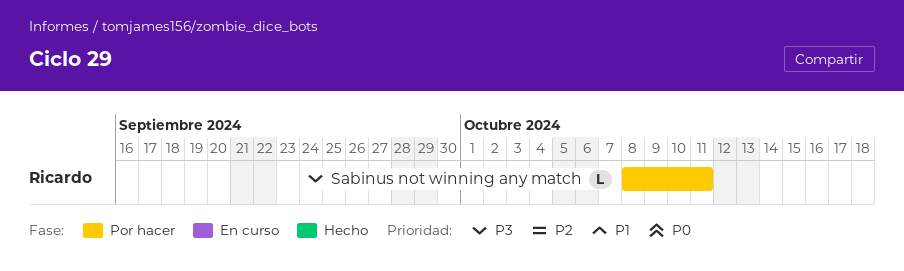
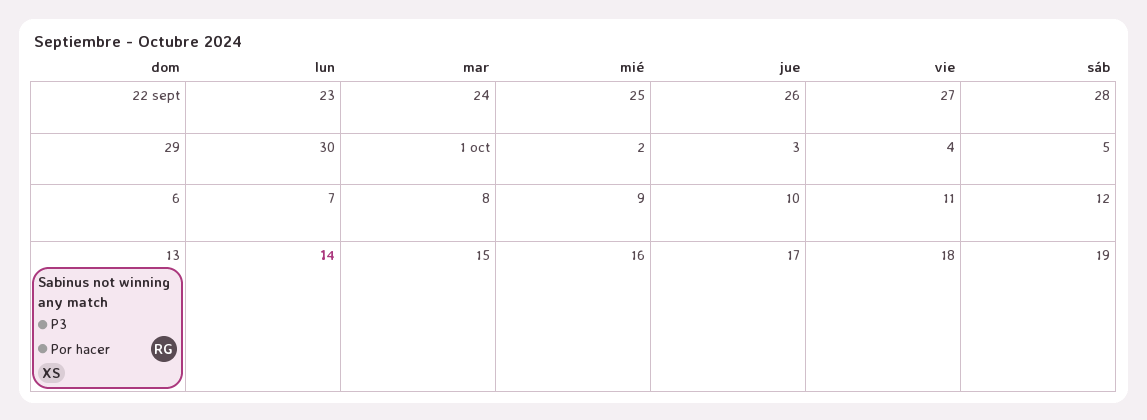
Sabinus not winning any match, estimate: L -> XS
Sabinus not winning any match, due: Oct 11 -> Oct 13

